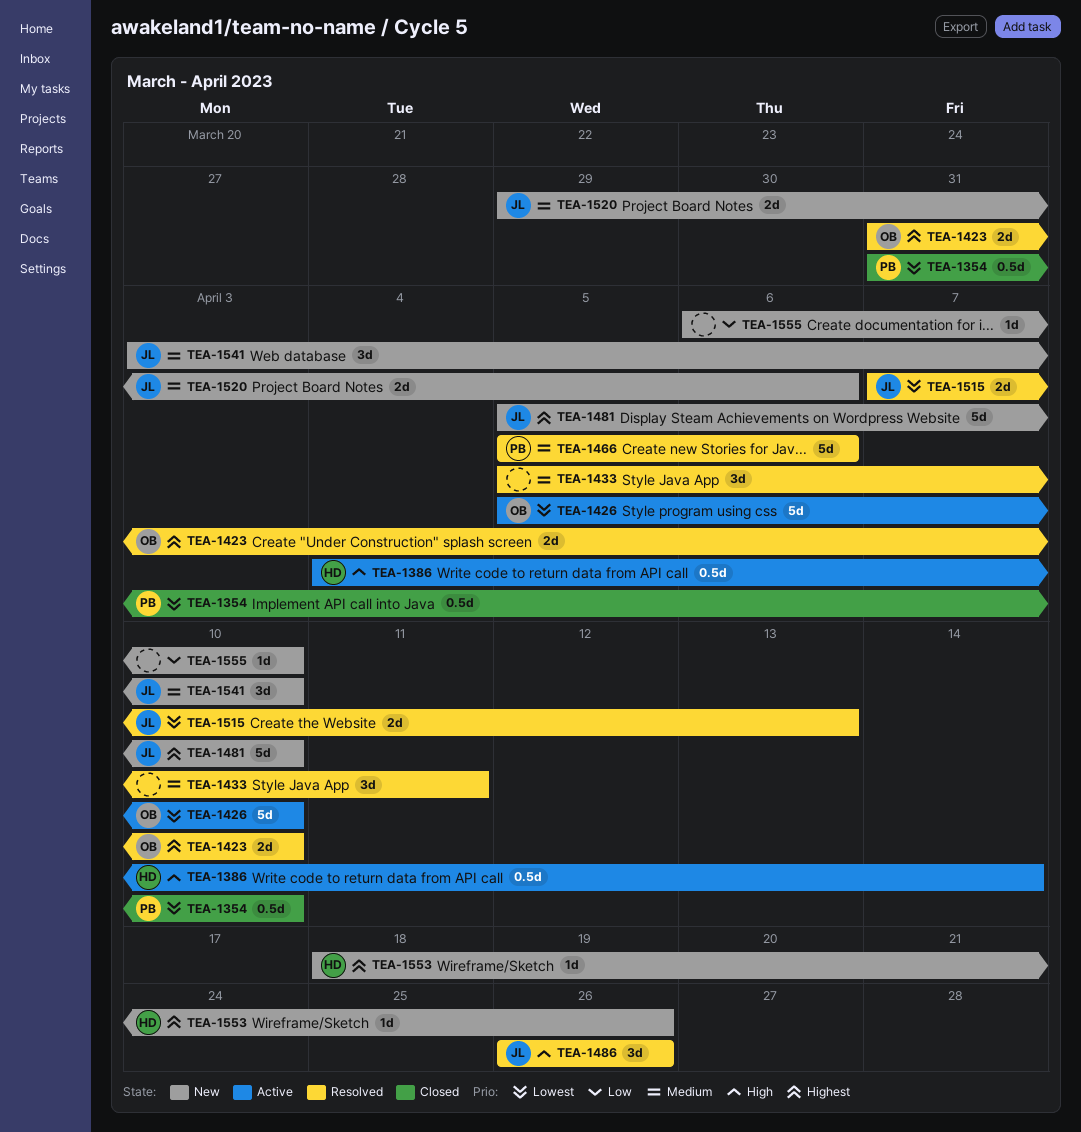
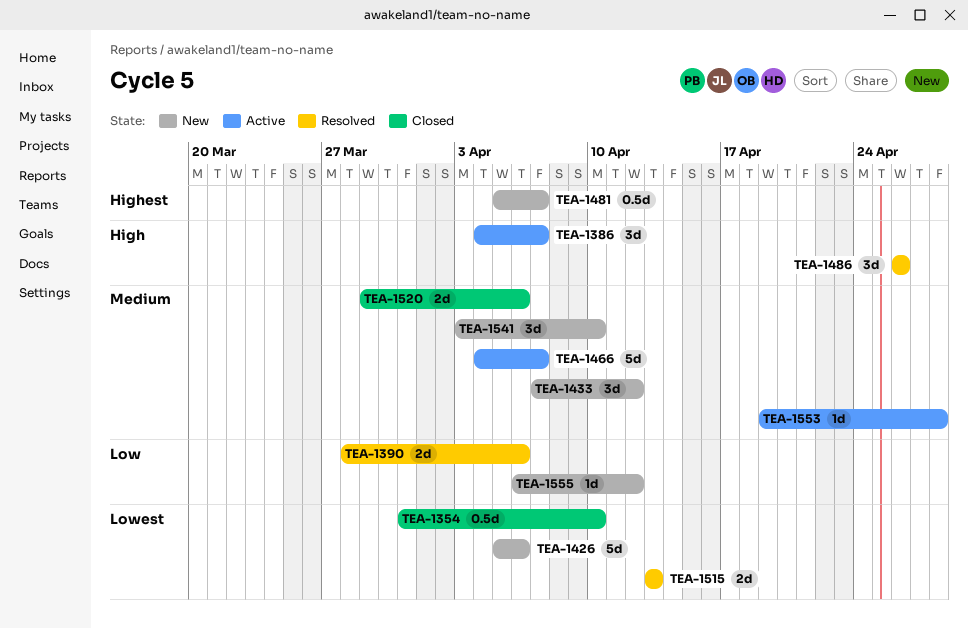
TEA-1386, estimate: 0.5d -> 3d
TEA-1386, due: Apr 14 -> Apr 7
TEA-1390: none -> present
TEA-1423: present -> none
TEA-1426, status: Active -> New
TEA-1426, due: Apr 10 -> Apr 6
TEA-1433, status: Resolved -> New
TEA-1433, start: Apr 5 -> Apr 7
TEA-1433, due: Apr 11 -> Apr 12
TEA-1466, status: Resolved -> Active
TEA-1466, start: Apr 5 -> Apr 4
TEA-1466, due: Apr 6 -> Apr 7
TEA-1481, estimate: 5d -> 0.5d
TEA-1481, due: Apr 10 -> Apr 7
TEA-1515, start: Apr 7 -> Apr 13
TEA-1520, status: New -> Closed
TEA-1553, status: New -> Active
TEA-1553, priority: Highest -> Medium
TEA-1553, start: Apr 18 -> Apr 19
TEA-1553, due: Apr 26 -> Apr 28
TEA-1555, due: Apr 10 -> Apr 12

